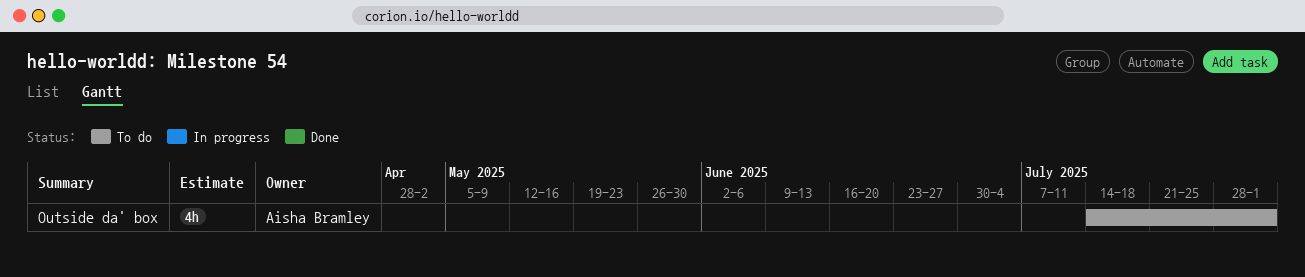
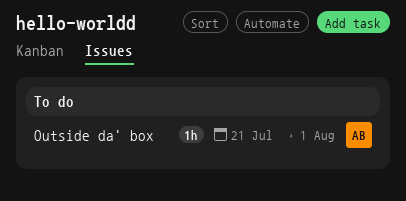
Outside da' box, estimate: 4h -> 1h
Outside da' box, start: Jul 14 -> Jul 21

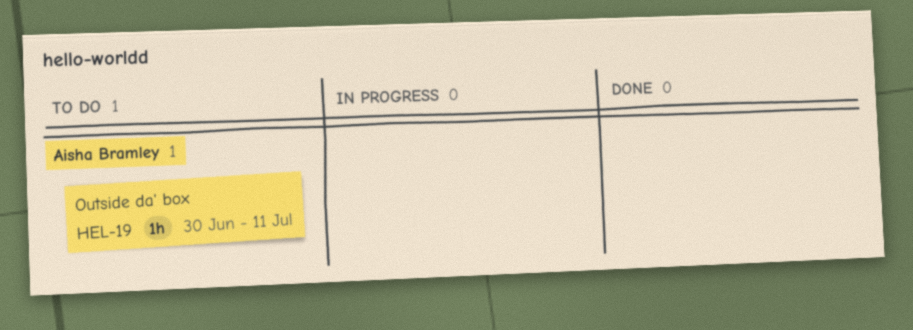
Outside da' box, start: Jul 21 -> Jun 30
Outside da' box, due: Aug 1 -> Jul 11

